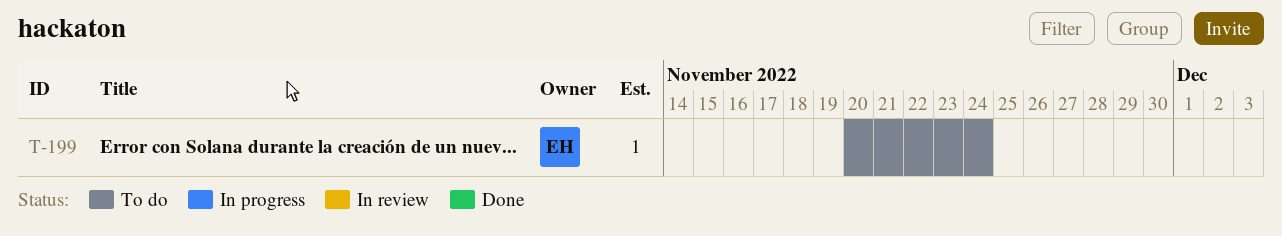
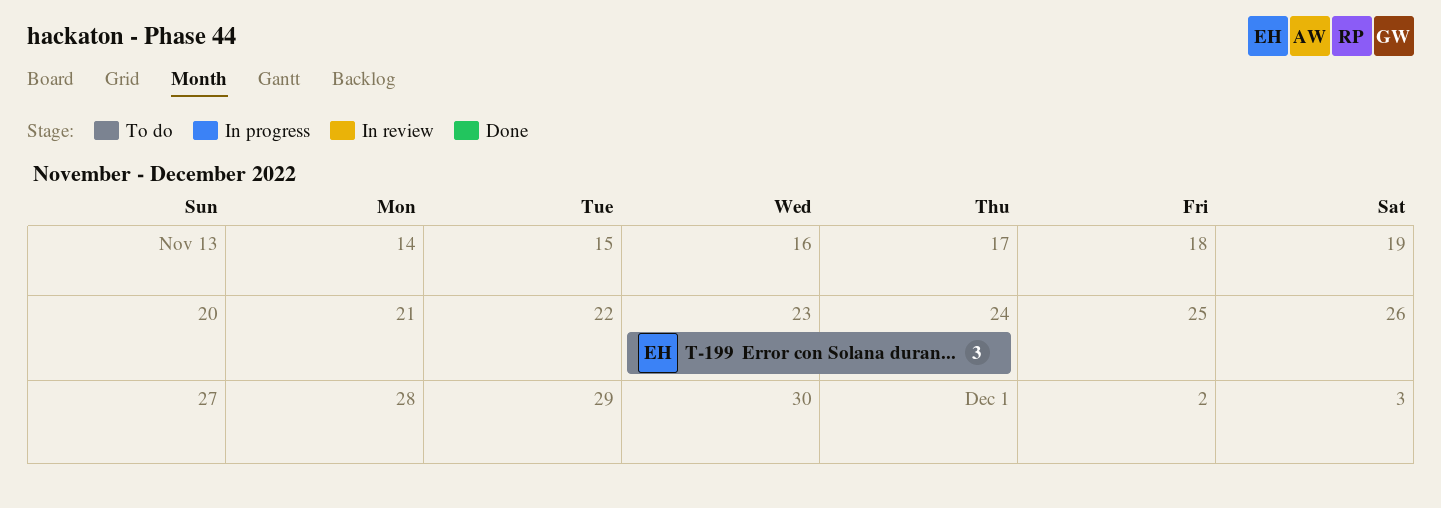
T-199, estimate: 1 -> 3
T-199, start: Nov 20 -> Nov 23

